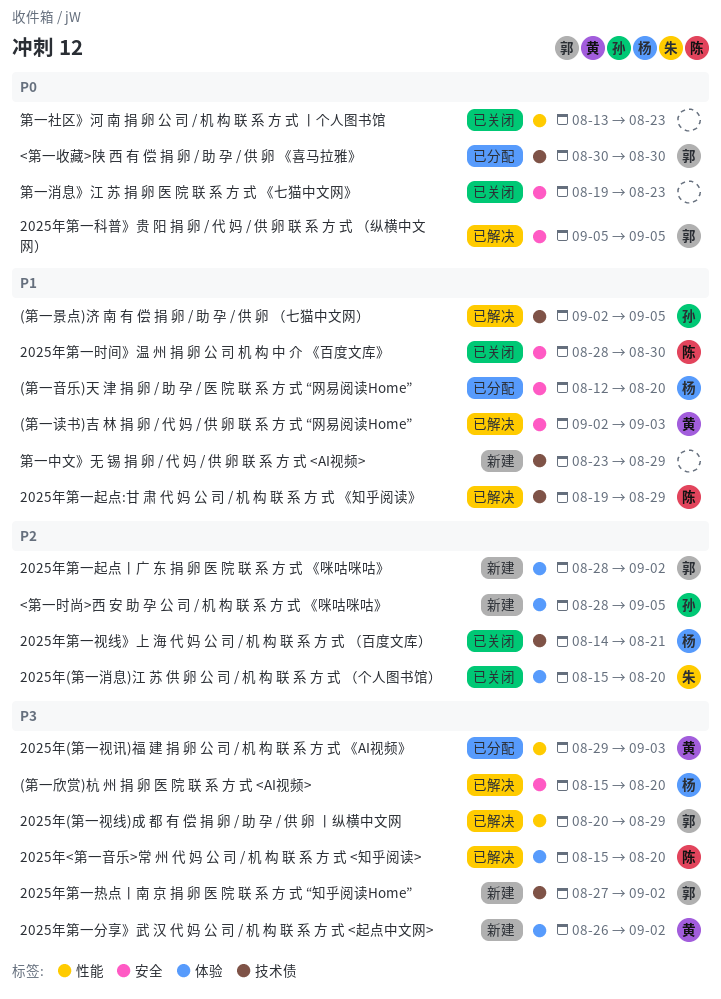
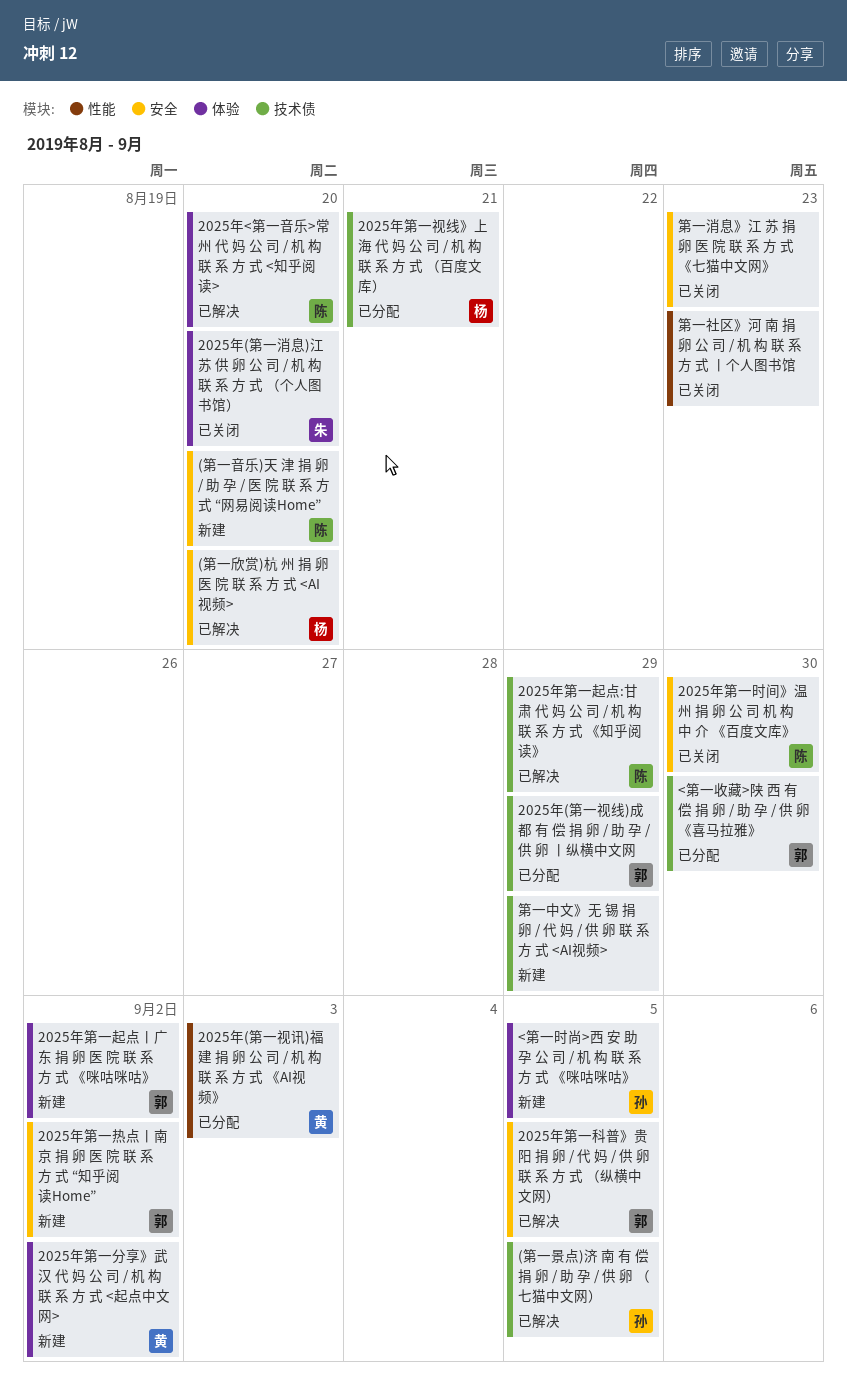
(第一读书)吉 林 捐 卵 / 代 妈 / 供 卵 联 系 方 式 “网易阅读Home”: present -> none
(第一音乐)天 津 捐 卵 / 助 孕 / 医 院 联 系 方 式 “网易阅读Home”, status: 已分配 -> 新建
(第一音乐)天 津 捐 卵 / 助 孕 / 医 院 联 系 方 式 “网易阅读Home”, owner: 杨 -> 陈
2025年(第一视线)成 都 有 偿 捐 卵 / 助 孕 / 供 卵 丨纵横中文网, status: 已解决 -> 已分配
2025年(第一视线)成 都 有 偿 捐 卵 / 助 孕 / 供 卵 丨纵横中文网, label: 性能 -> 技术债
2025年第一热点丨南 京 捐 卵 医 院 联 系 方 式 “知乎阅读Home”, label: 技术债 -> 安全
2025年第一视线》上 海 代 妈 公 司 / 机 构 联 系 方 式 （百度文库）, status: 已关闭 -> 已分配

